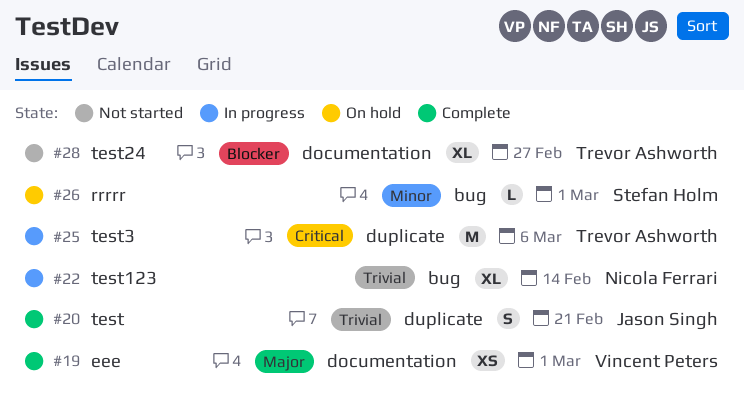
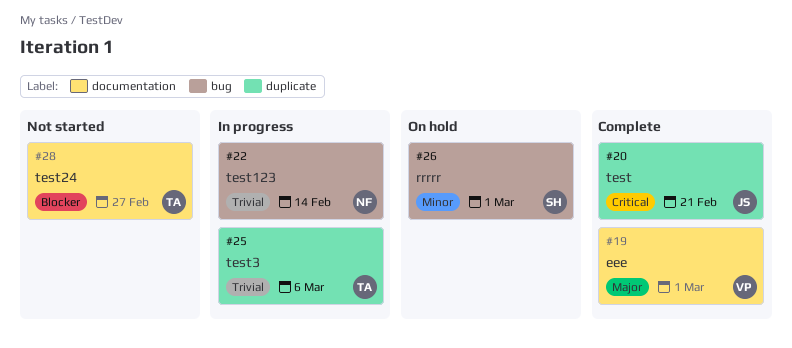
#20, priority: Trivial -> Critical
#25, priority: Critical -> Trivial

